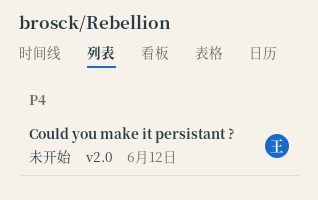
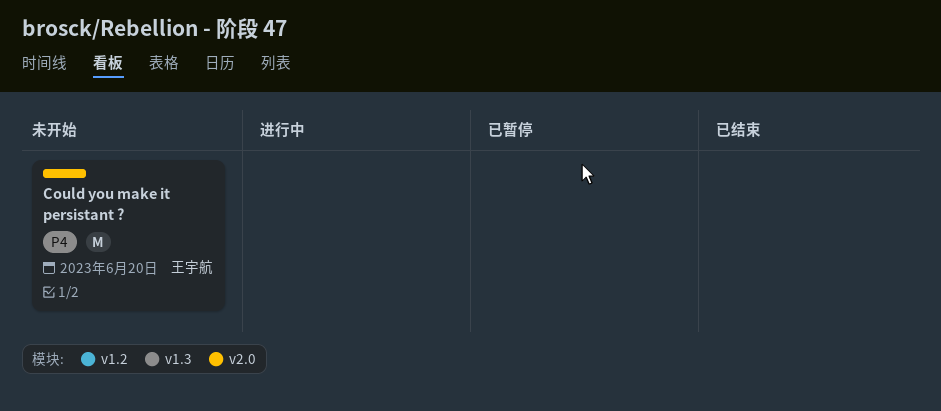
Could you make it persistant ?, due: Jun 12 -> Jun 20

